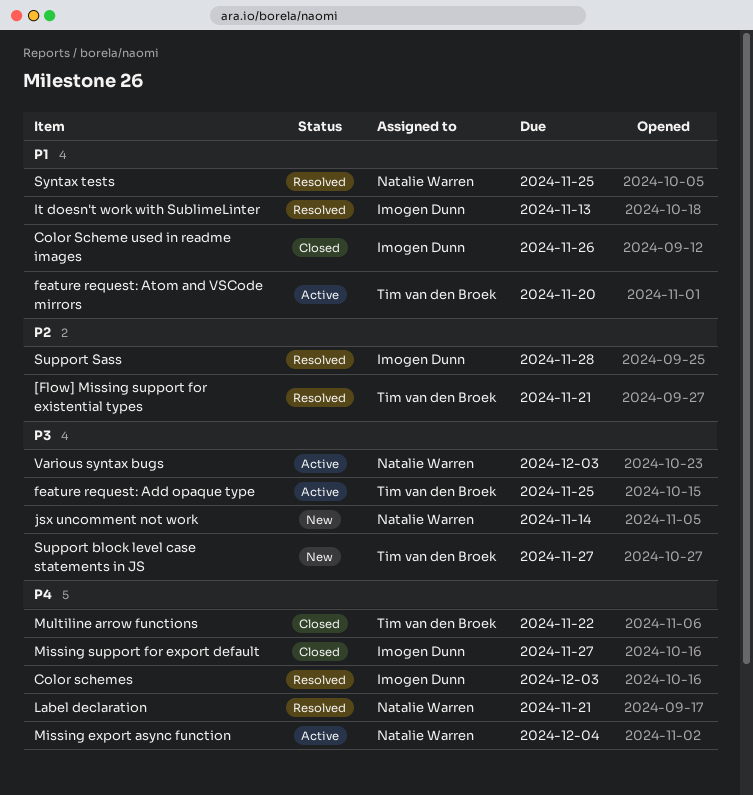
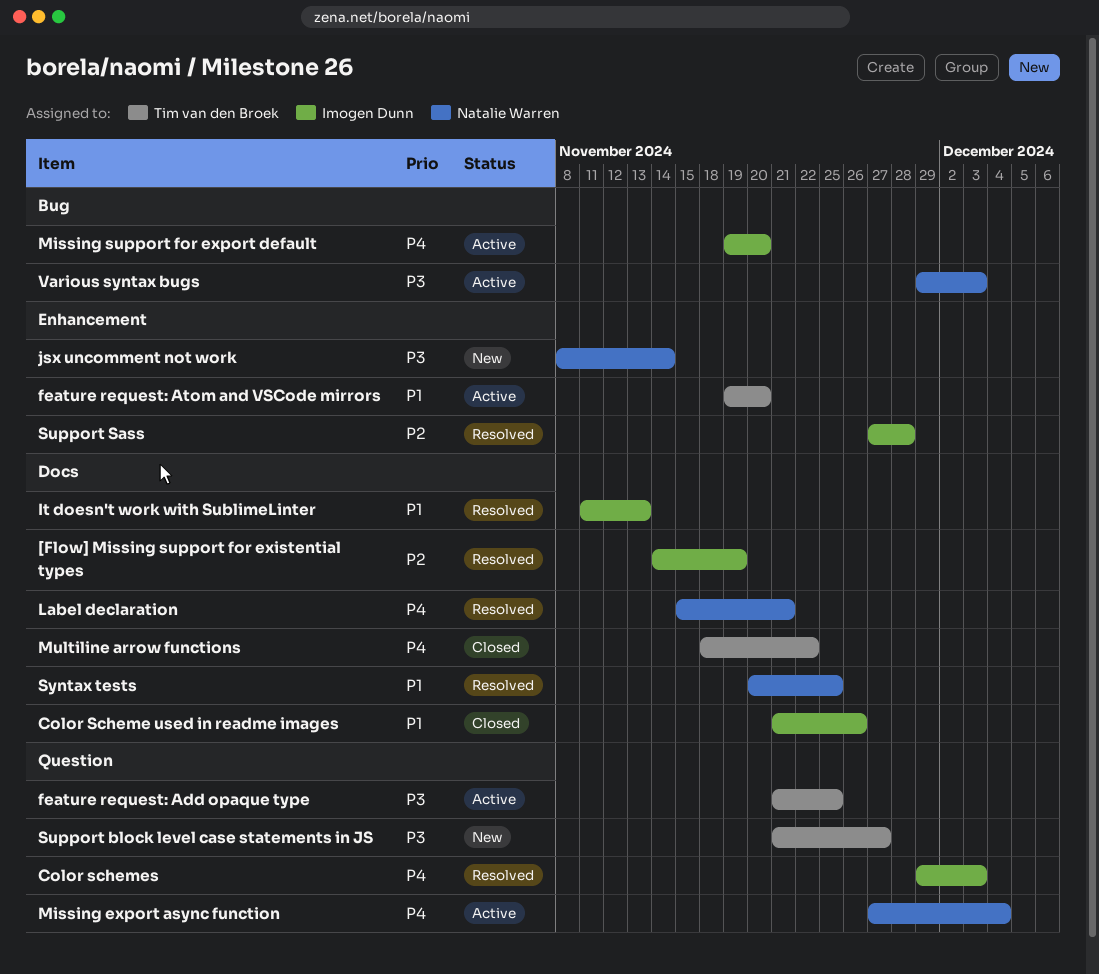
[Flow] Missing support for existential types, owner: Tim van den Broek -> Imogen Dunn
[Flow] Missing support for existential types, due: Nov 21 -> Nov 19
Missing support for export default, status: Closed -> Active
Missing support for export default, due: Nov 27 -> Nov 20

